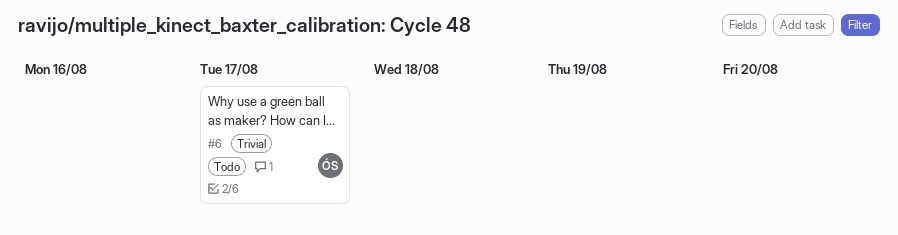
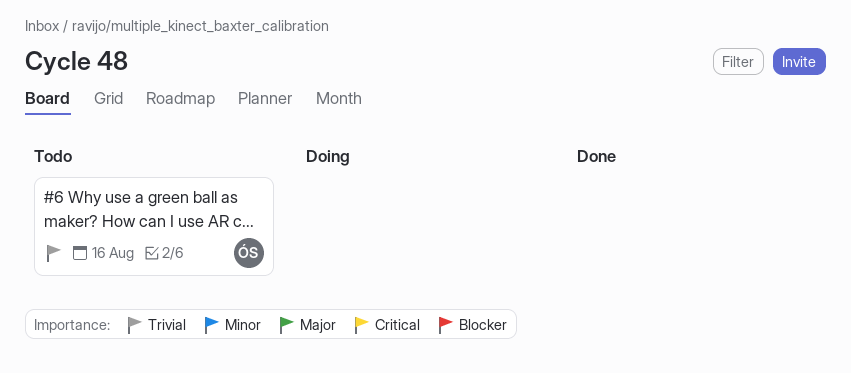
#6, due: Aug 17 -> Aug 16

